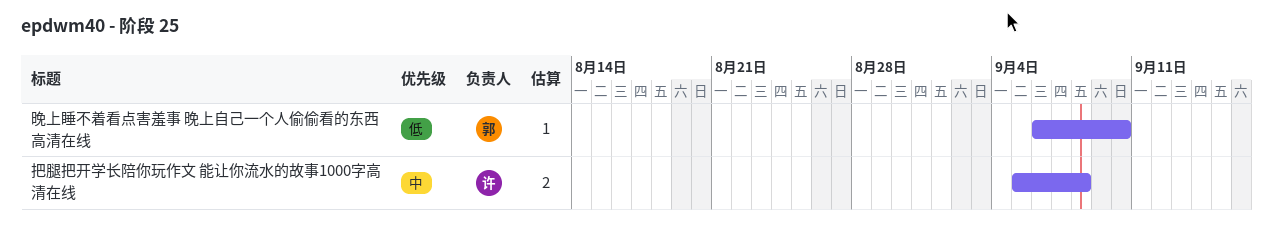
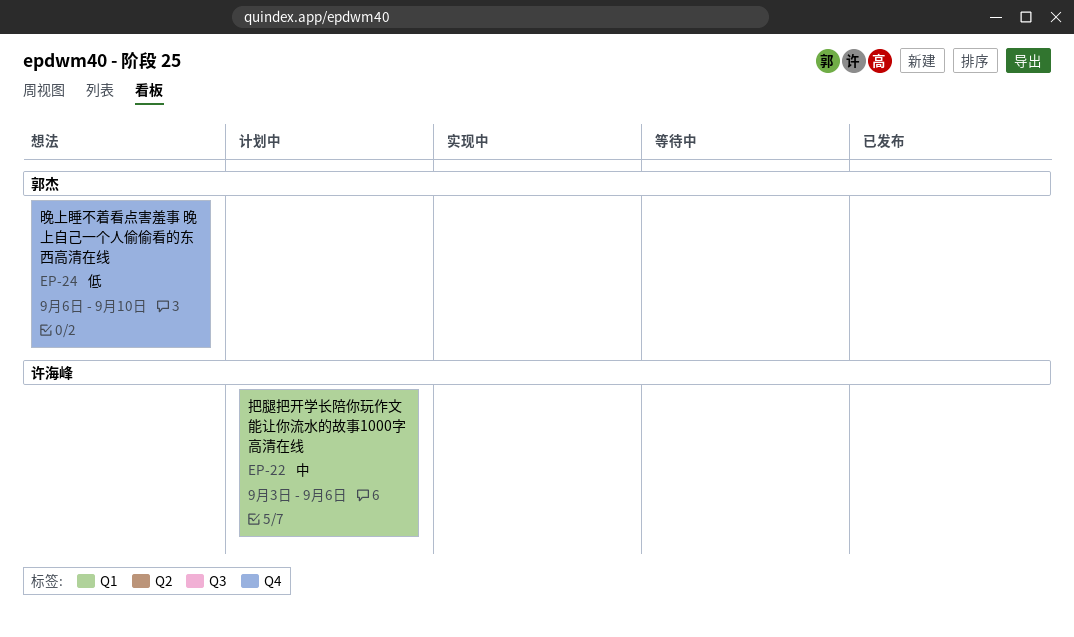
把腿把开学长陪你玩作文 能让你流水的故事1000字高清在线, start: Sep 5 -> Sep 3
把腿把开学长陪你玩作文 能让你流水的故事1000字高清在线, due: Sep 8 -> Sep 6

